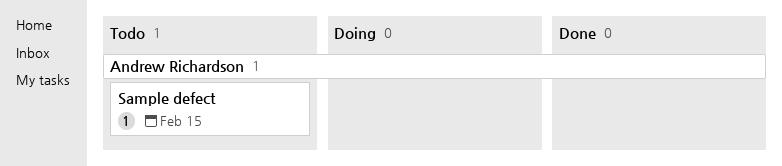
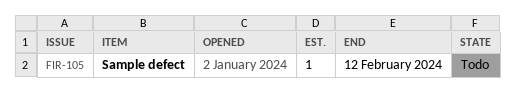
Sample defect, due: Feb 15 -> Feb 12

